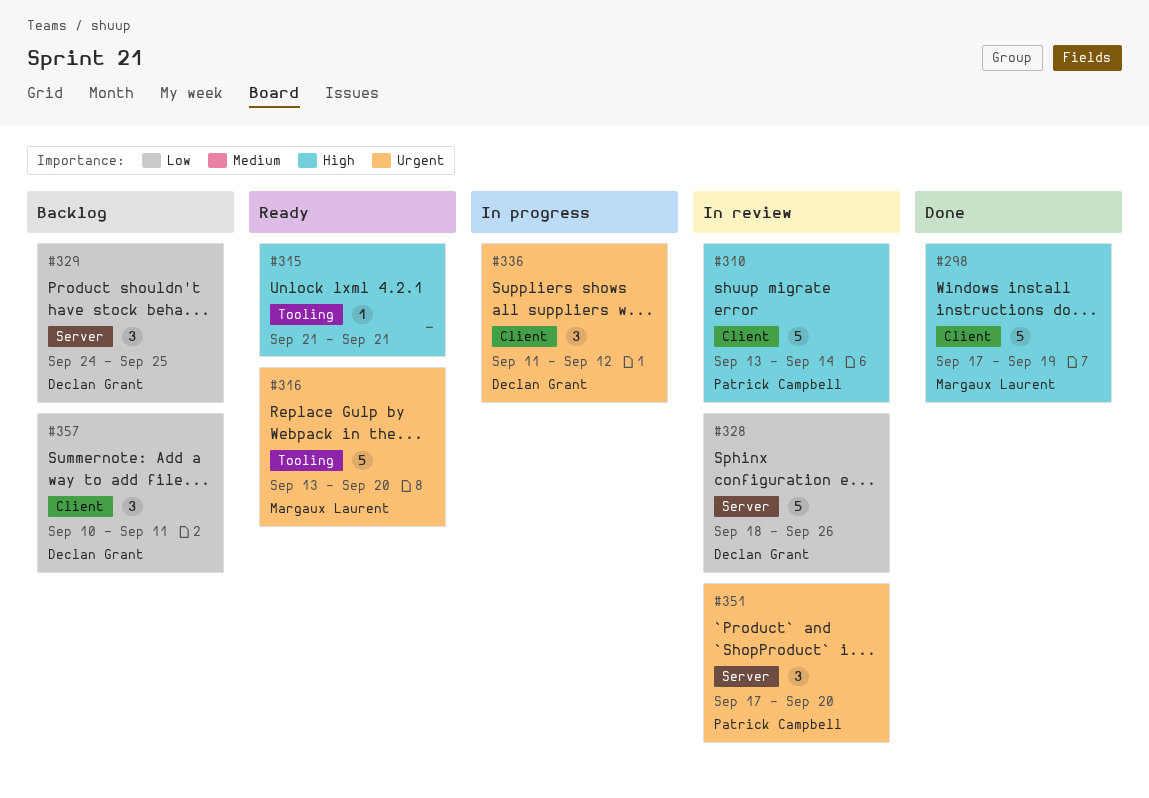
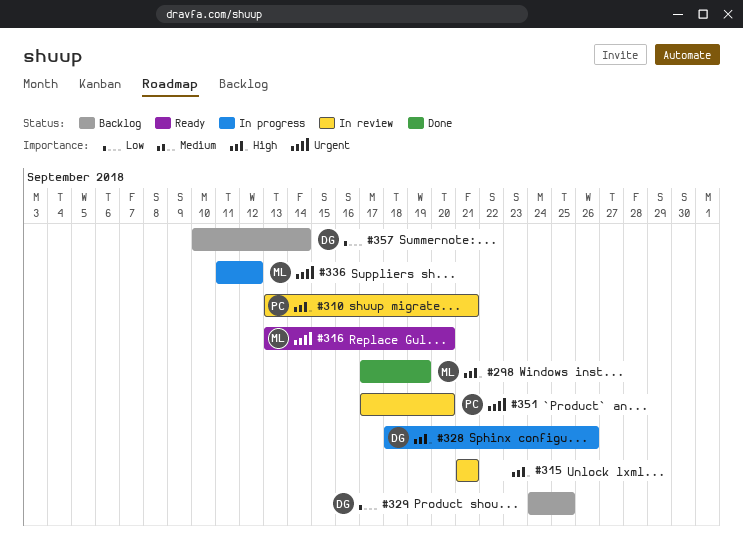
#310, due: Sep 14 -> Sep 21
#315, status: Ready -> In review
#328, status: In review -> In progress
#328, priority: Low -> High
#336, owner: Declan Grant -> Margaux Laurent
#357, due: Sep 11 -> Sep 14

